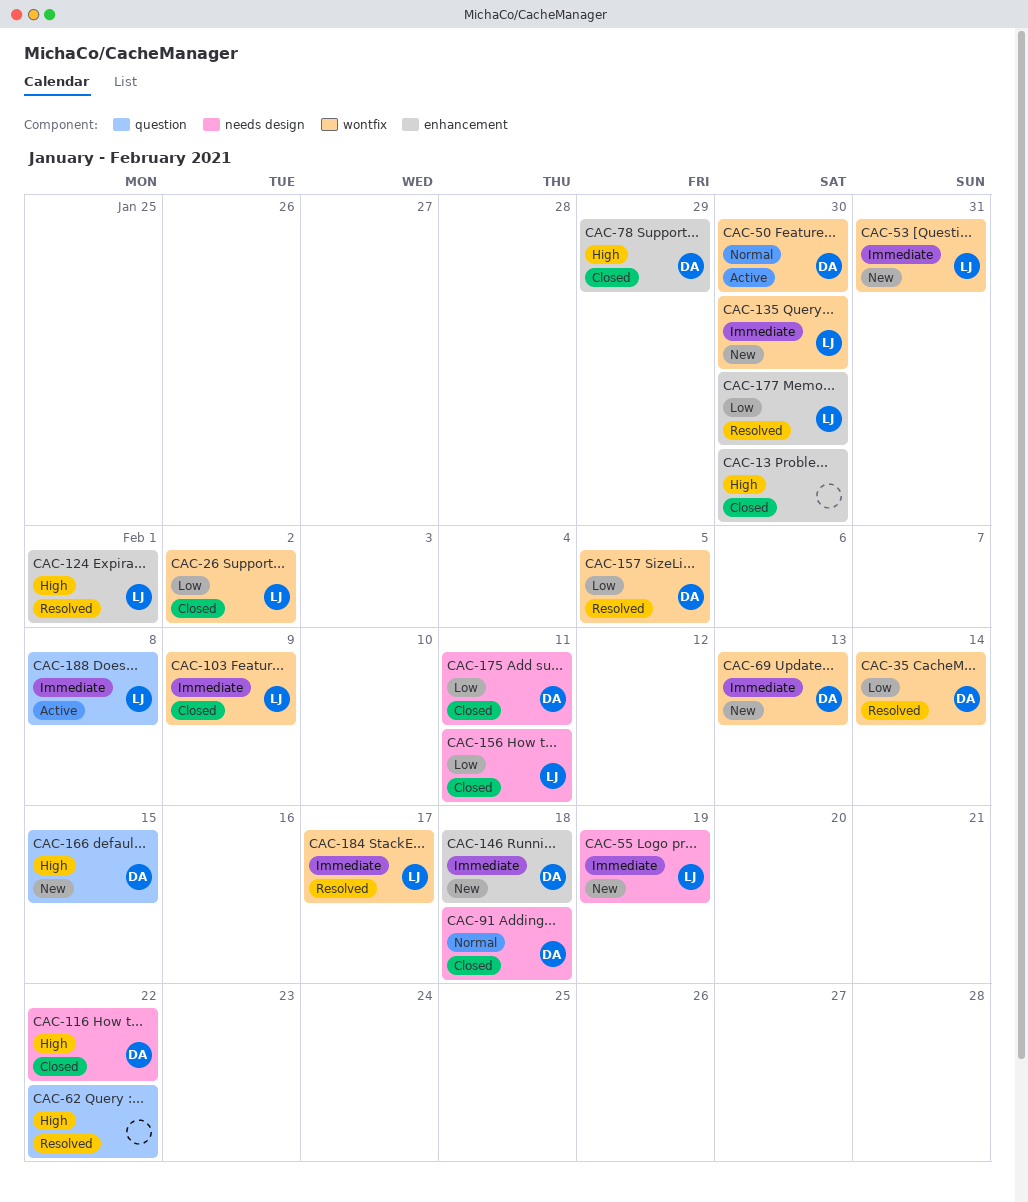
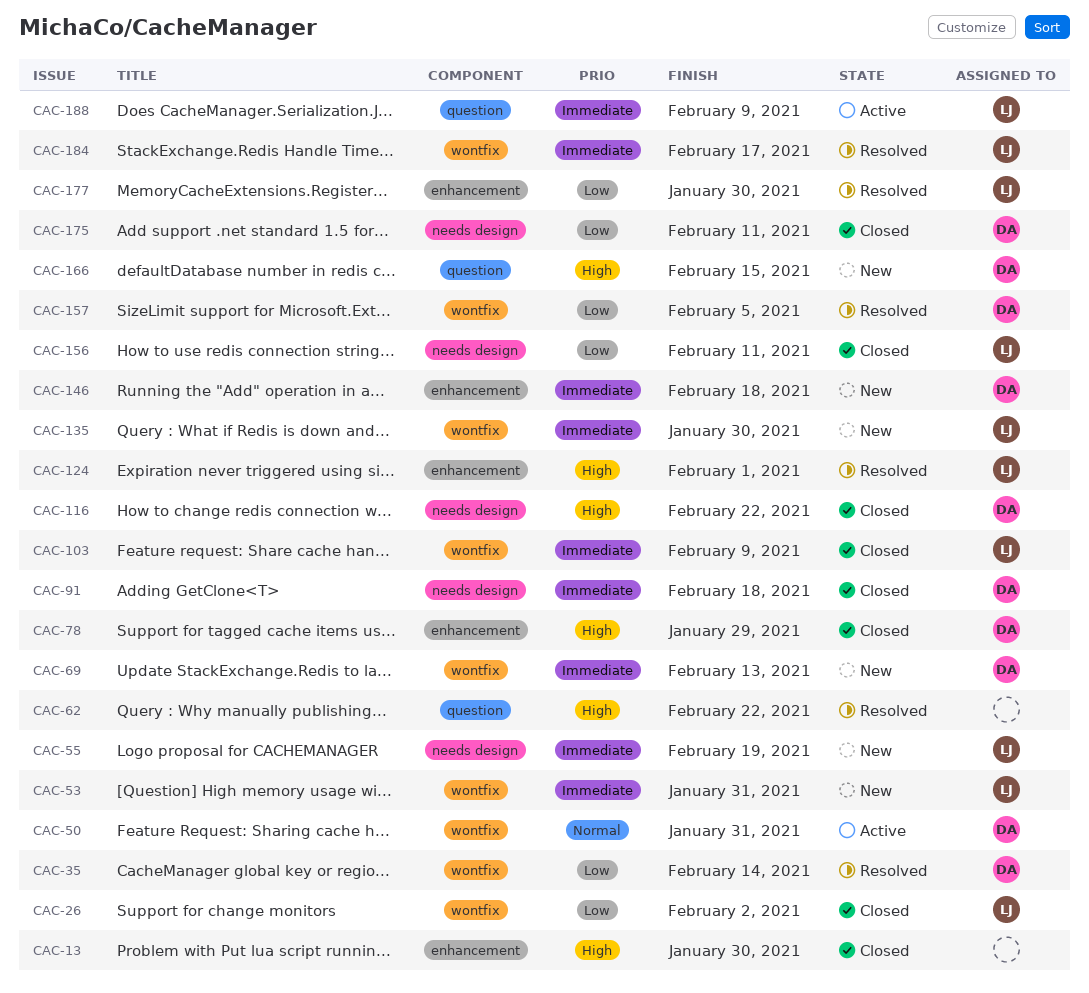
CAC-50, due: Jan 30 -> Jan 31
CAC-91, priority: Normal -> Immediate
CAC-188, due: Feb 8 -> Feb 9

